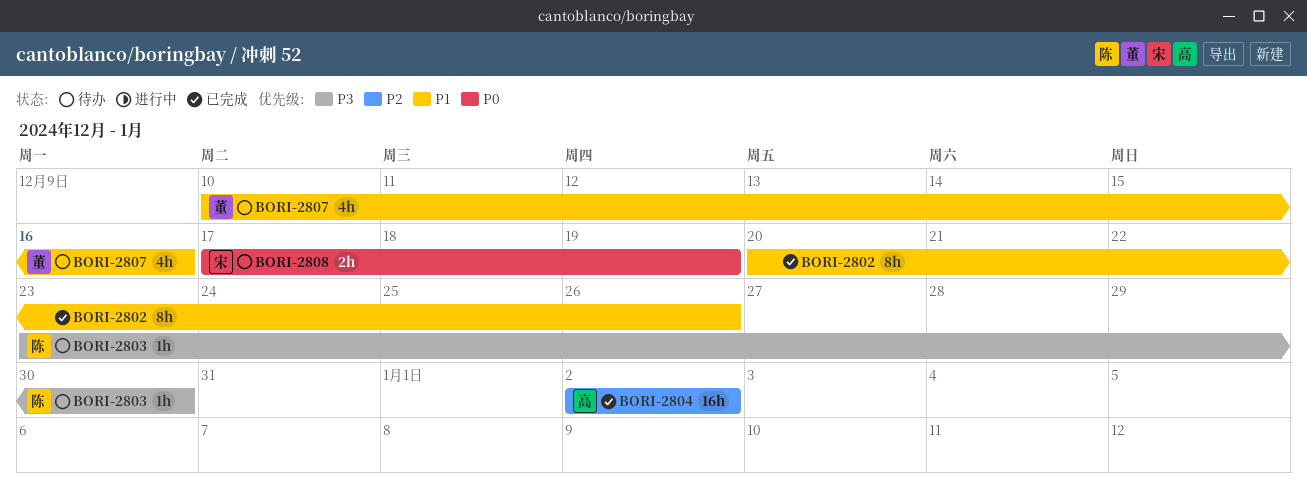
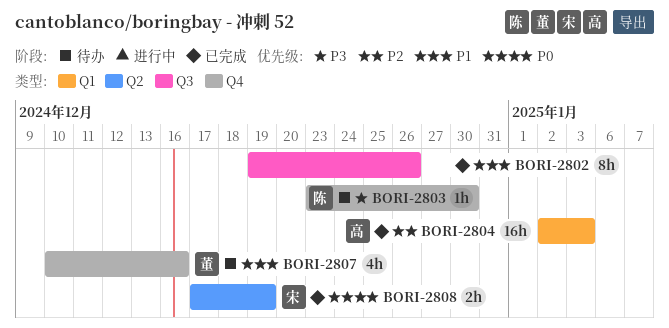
BORI-2802, start: Dec 20 -> Dec 19
BORI-2804, due: Jan 2 -> Jan 3
BORI-2808, status: 待办 -> 已完成

